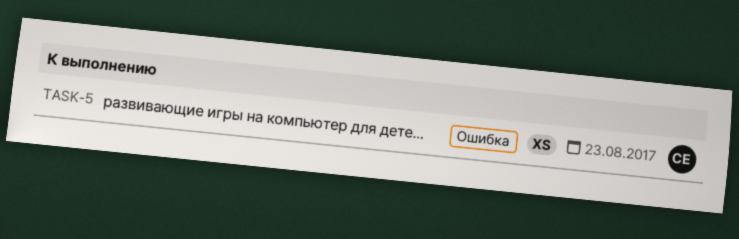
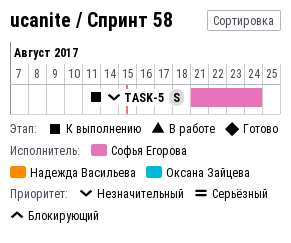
TASK-5, estimate: XS -> S
TASK-5, due: Aug 23 -> Aug 24

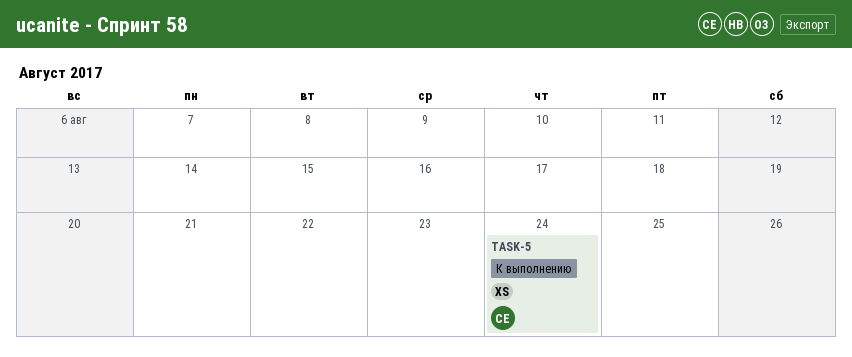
TASK-5, estimate: S -> XS

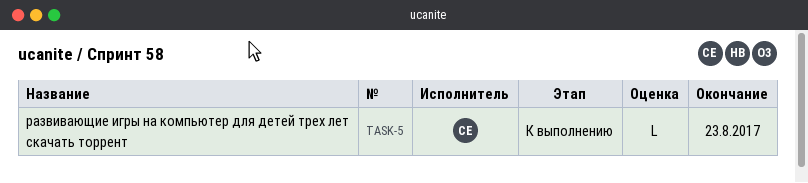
TASK-5, estimate: XS -> L
TASK-5, due: Aug 24 -> Aug 23

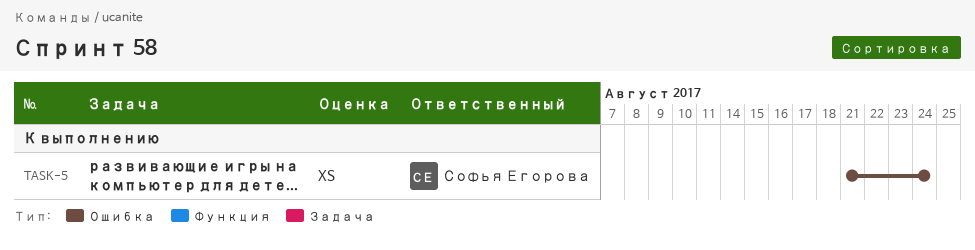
TASK-5, estimate: L -> XS
TASK-5, due: Aug 23 -> Aug 24

